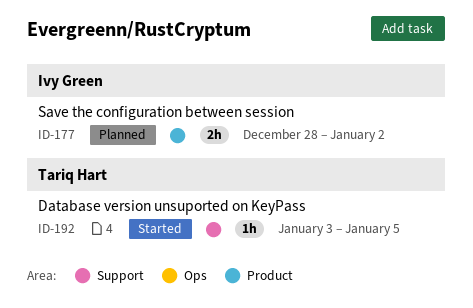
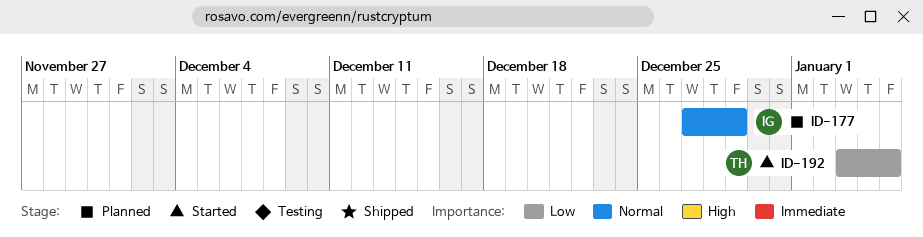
ID-177, start: Dec 28 -> Dec 27
ID-177, due: Jan 2 -> Dec 29

